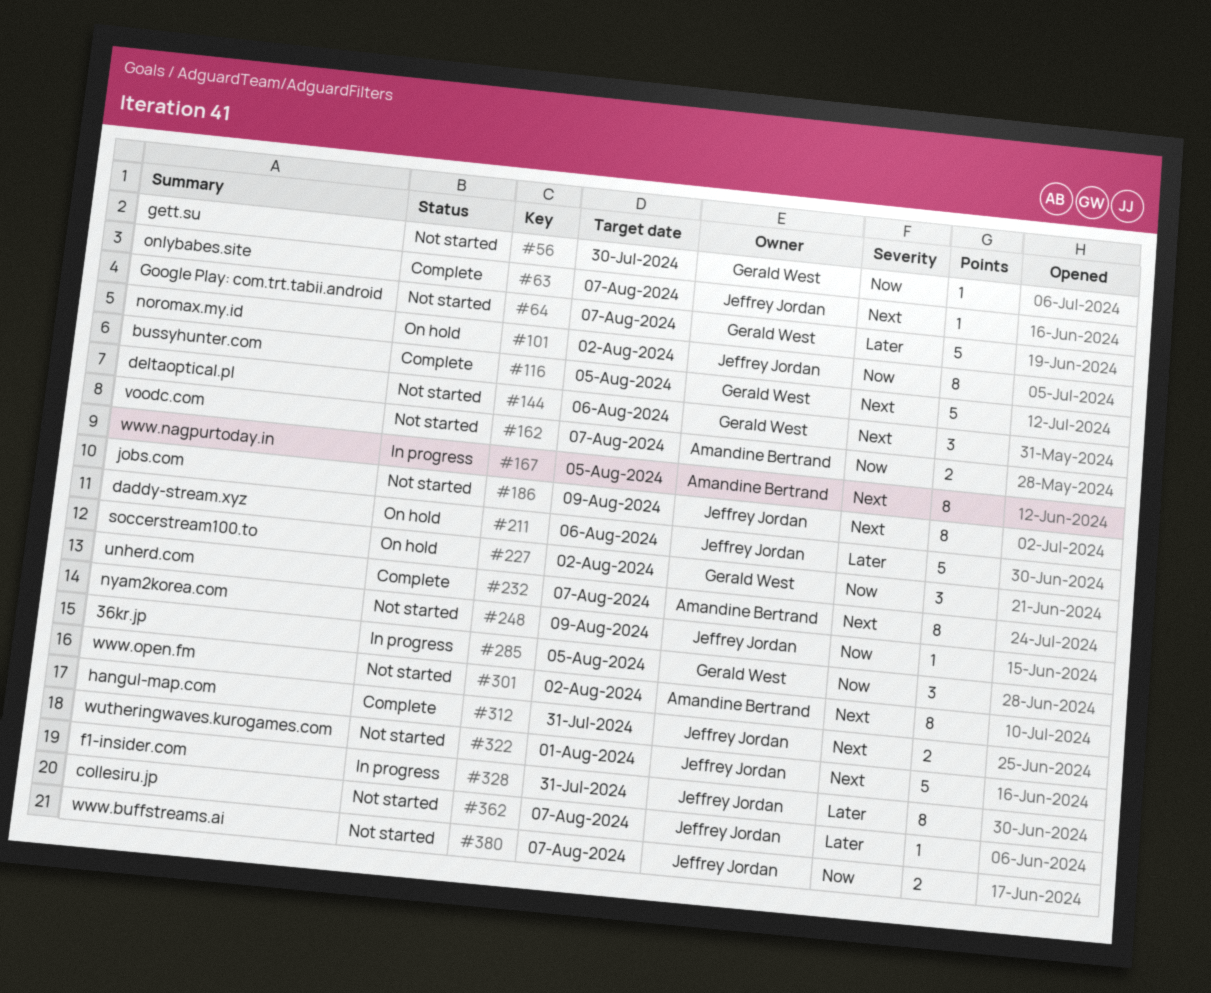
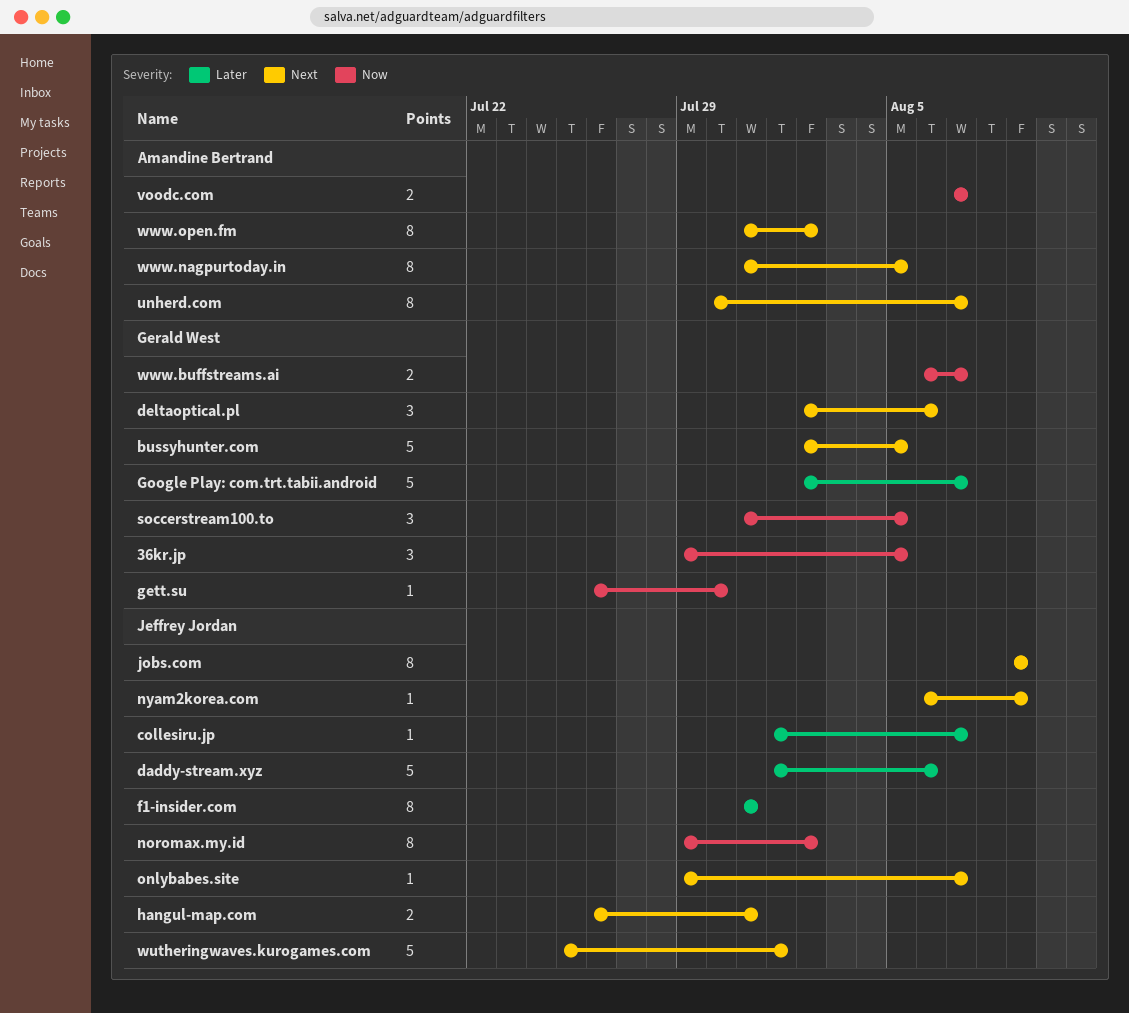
nyam2korea.com, priority: Now -> Next
soccerstream100.to, due: Aug 2 -> Aug 5
www.buffstreams.ai, owner: Jeffrey Jordan -> Gerald West

